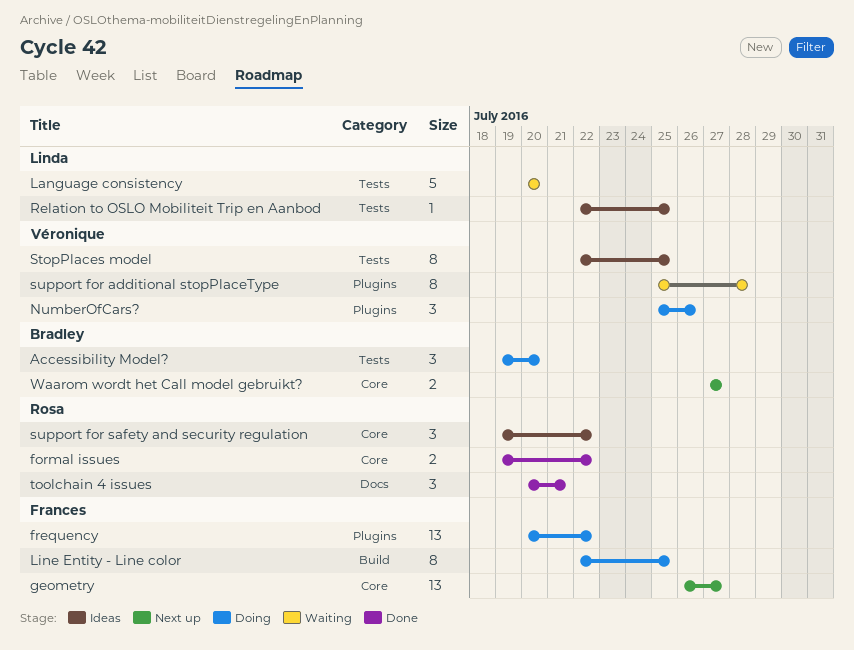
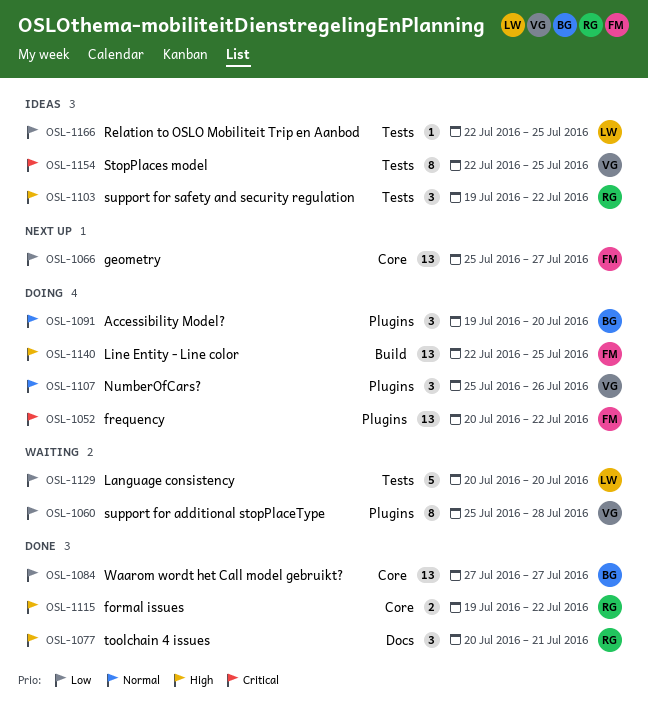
Accessibility Model?, label: Tests -> Plugins
geometry, start: Jul 26 -> Jul 25
Line Entity - Line color, estimate: 8 -> 13
support for safety and security regulation, label: Core -> Tests
Waarom wordt het Call model gebruikt?, status: Next up -> Done
Waarom wordt het Call model gebruikt?, estimate: 2 -> 13

